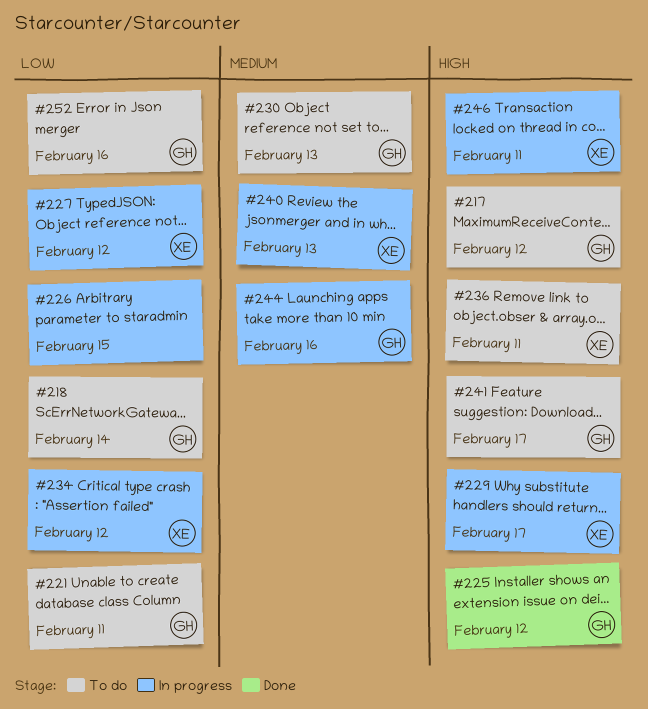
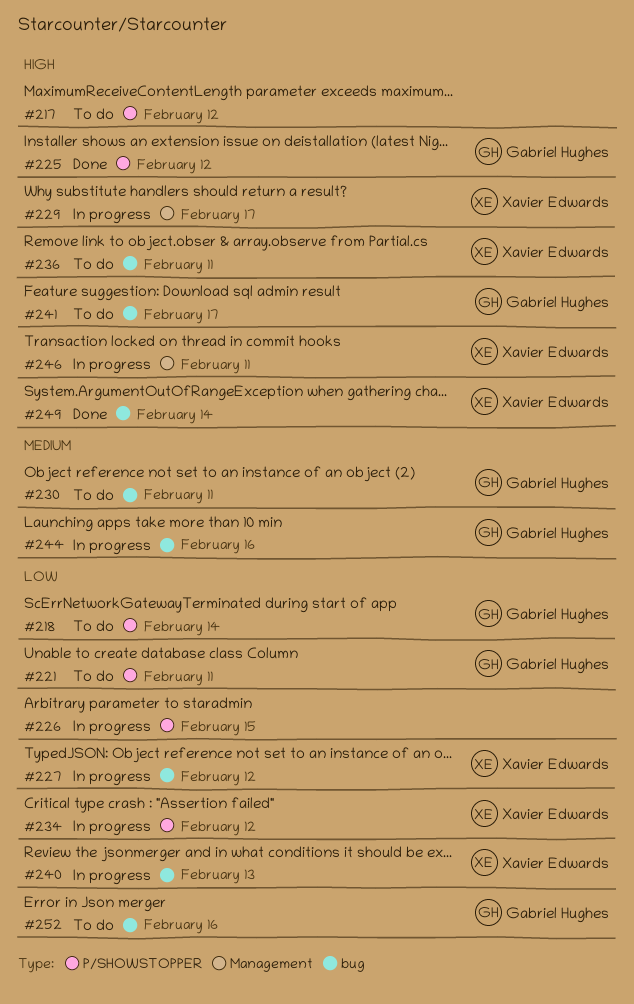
#217, owner: Gabriel Hughes -> none
#230, due: Feb 13 -> Feb 11
#240, priority: Medium -> Low
#249: none -> present

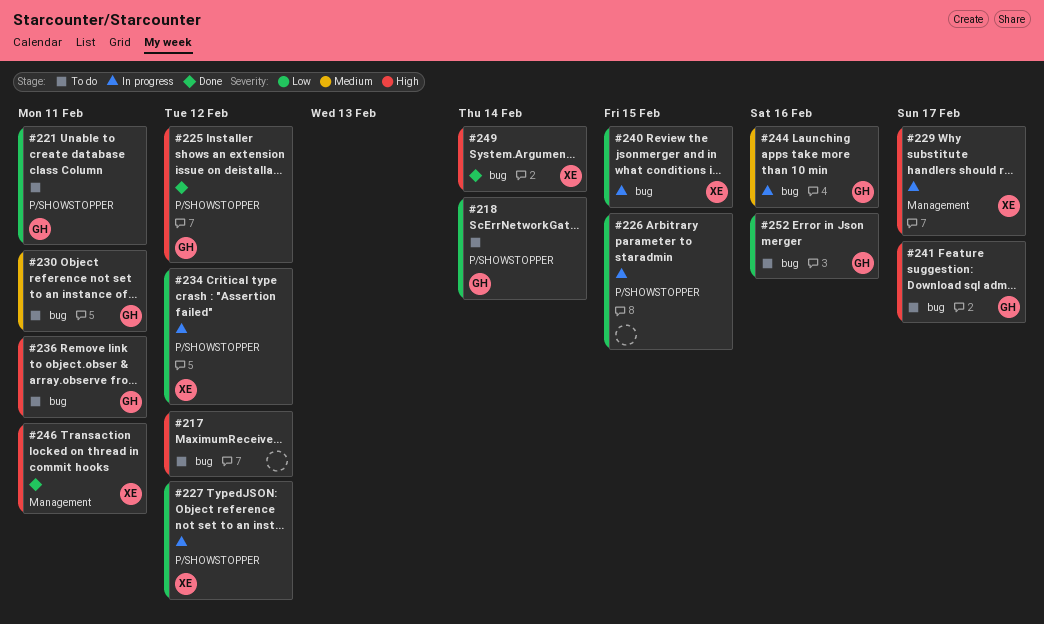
#217, label: P/SHOWSTOPPER -> bug
#227, label: bug -> P/SHOWSTOPPER
#236, owner: Xavier Edwards -> Gabriel Hughes
#240, due: Feb 13 -> Feb 15
#246, status: In progress -> Done

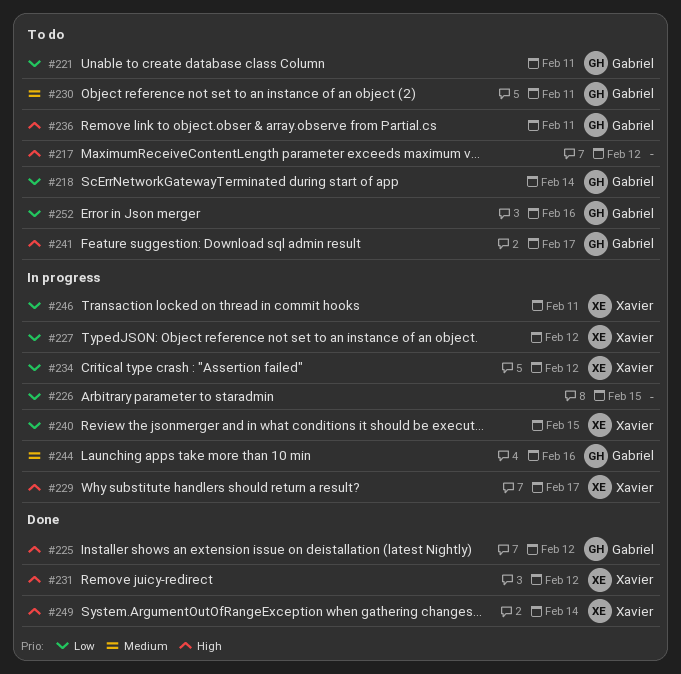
#231: none -> present
#246, status: Done -> In progress
#246, priority: High -> Low

